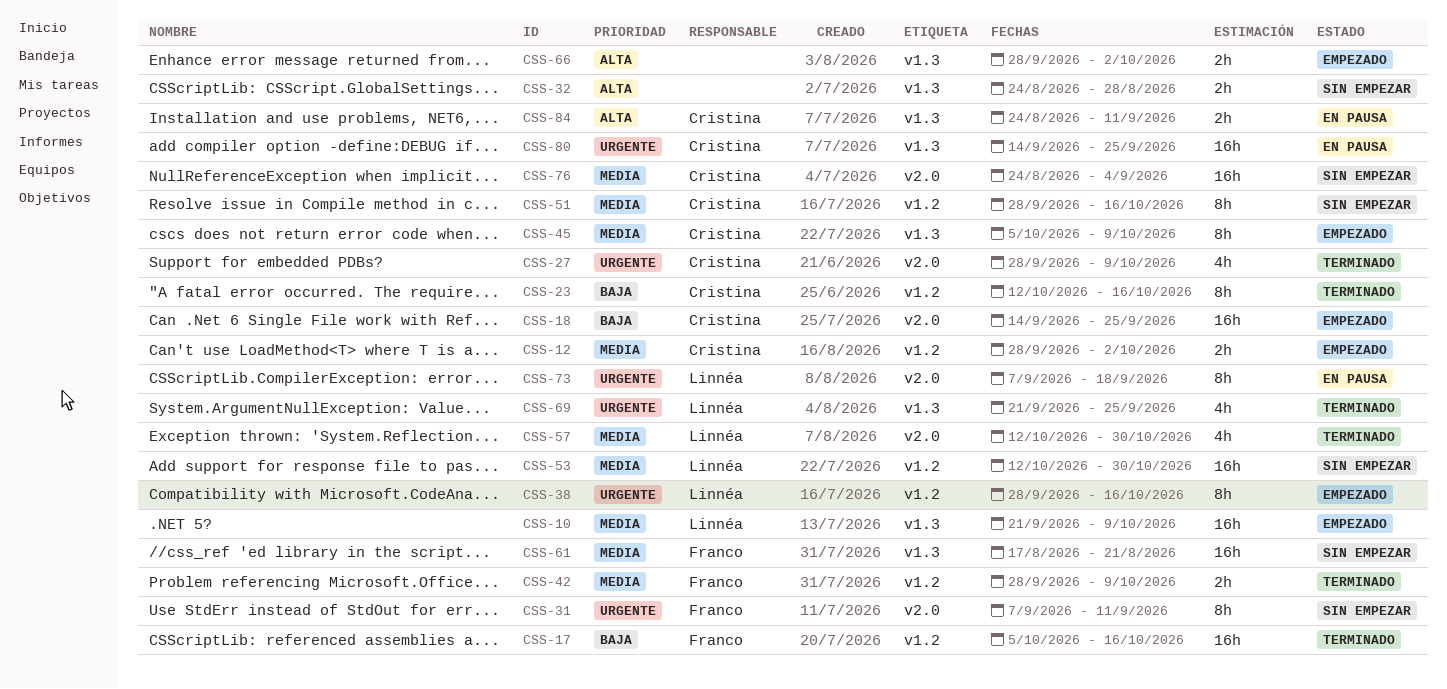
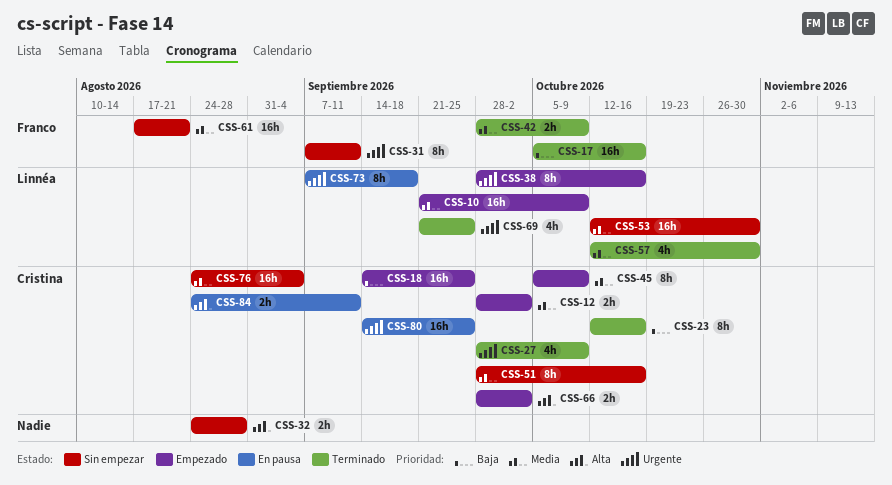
CSS-66, owner: none -> Cristina

